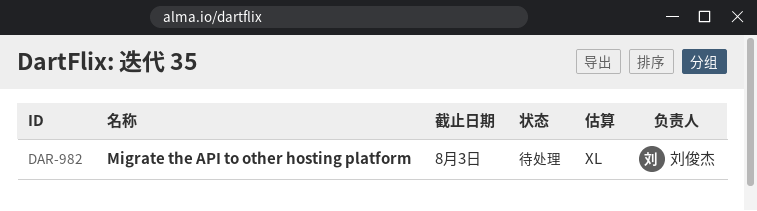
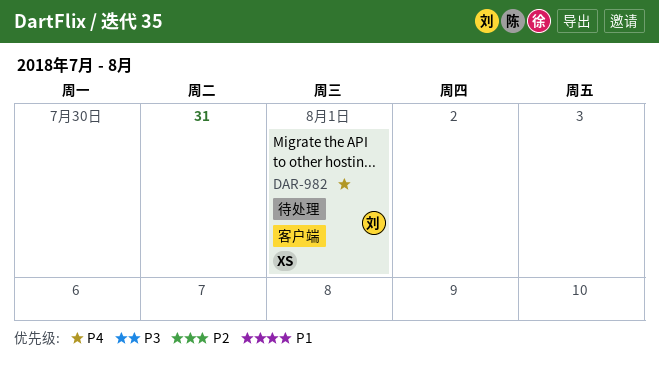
DAR-982, estimate: XL -> XS
DAR-982, due: Aug 3 -> Aug 1

